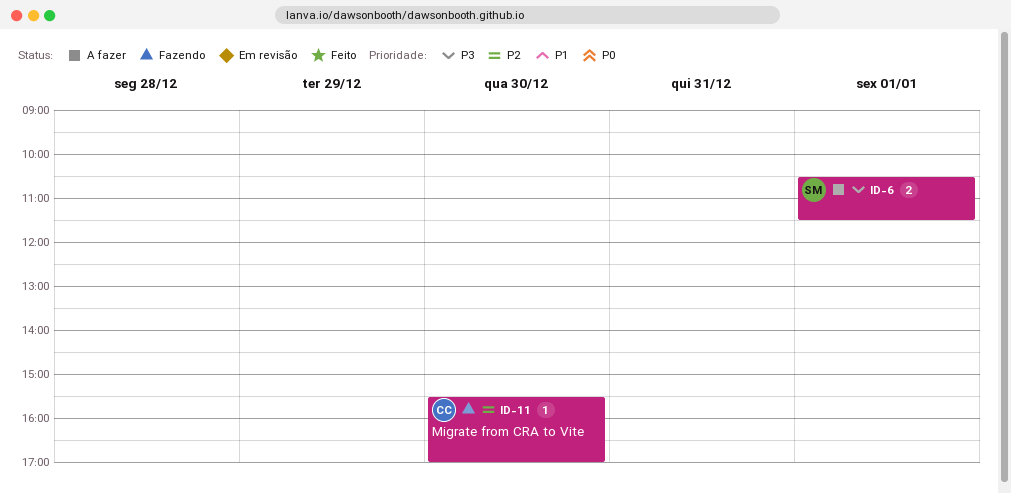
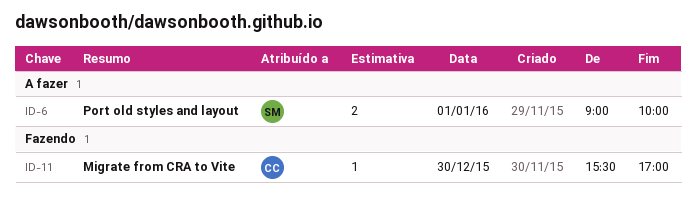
ID-6, begins: 10:30 -> 09:00
ID-6, ends: 11:30 -> 10:00

